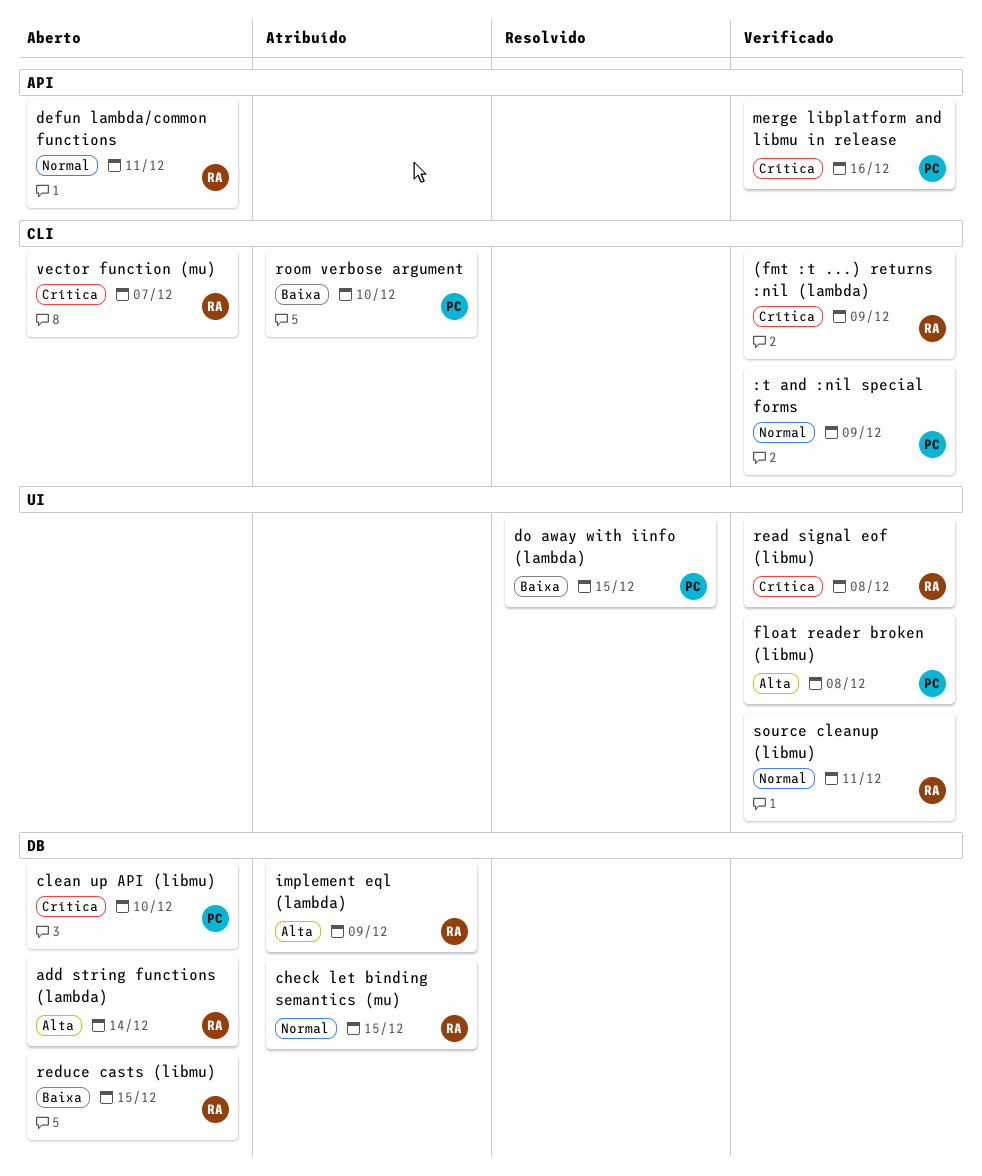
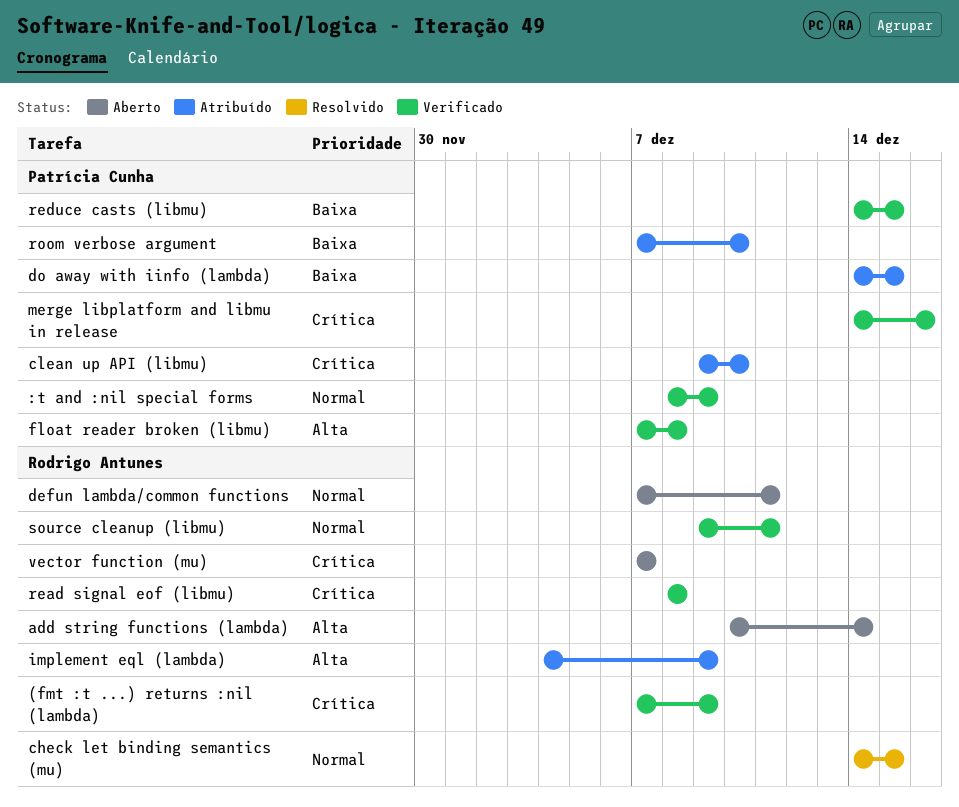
check let binding semantics (mu), status: Atribuído -> Resolvido
clean up API (libmu), status: Aberto -> Atribuído
do away with iinfo (lambda), status: Resolvido -> Atribuído
reduce casts (libmu), status: Aberto -> Verificado
reduce casts (libmu), owner: Rodrigo Antunes -> Patrícia Cunha

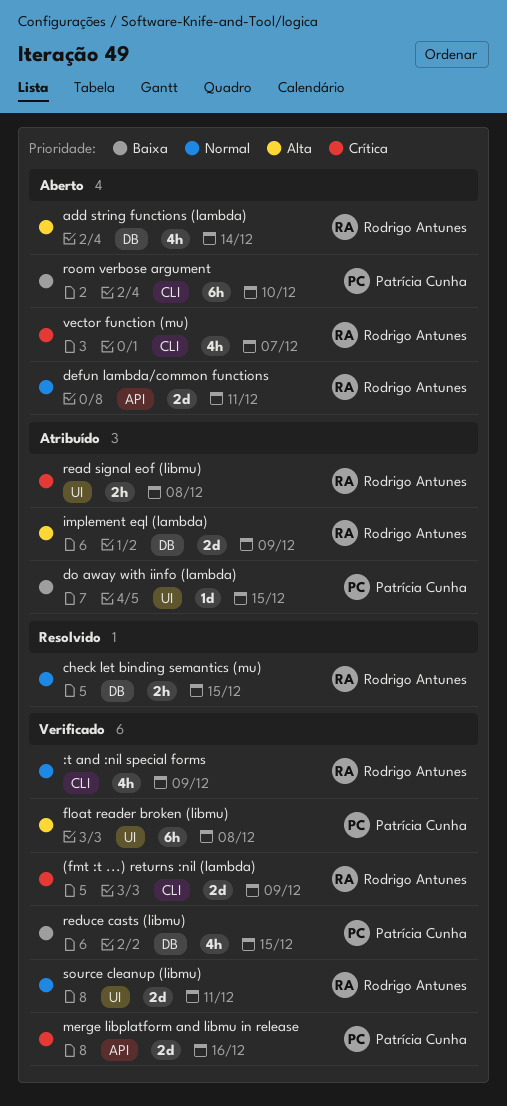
:t and :nil special forms, owner: Patrícia Cunha -> Rodrigo Antunes
clean up API (libmu): present -> none
read signal eof (libmu), status: Verificado -> Atribuído
room verbose argument, status: Atribuído -> Aberto

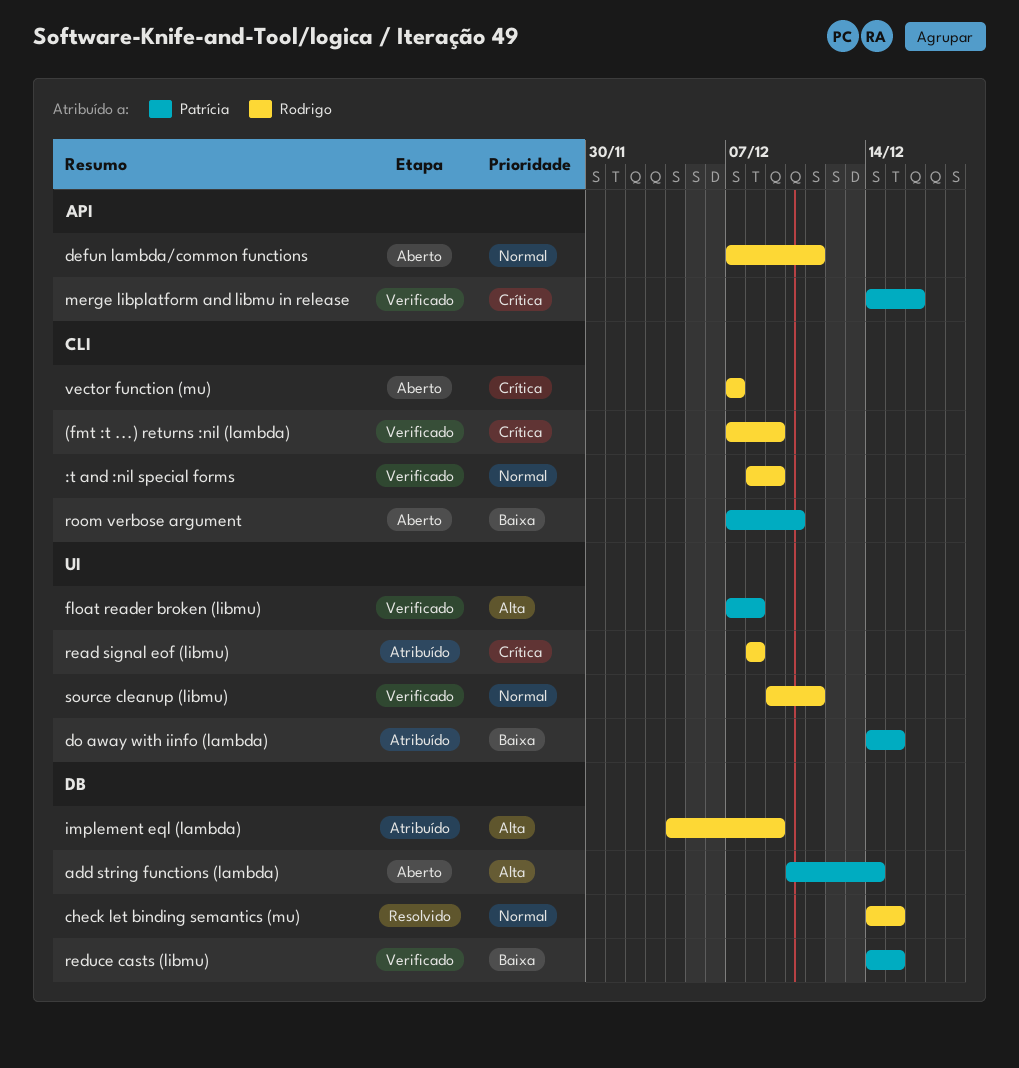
add string functions (lambda), owner: Rodrigo Antunes -> Patrícia Cunha

